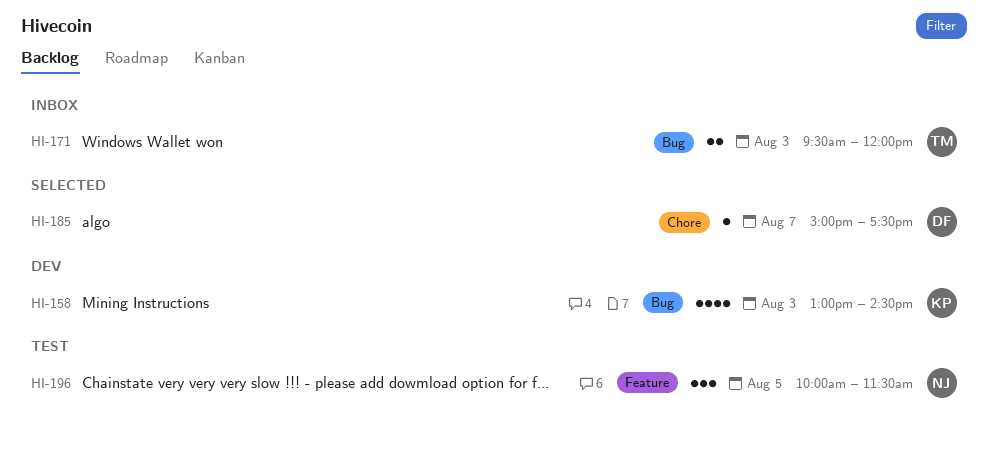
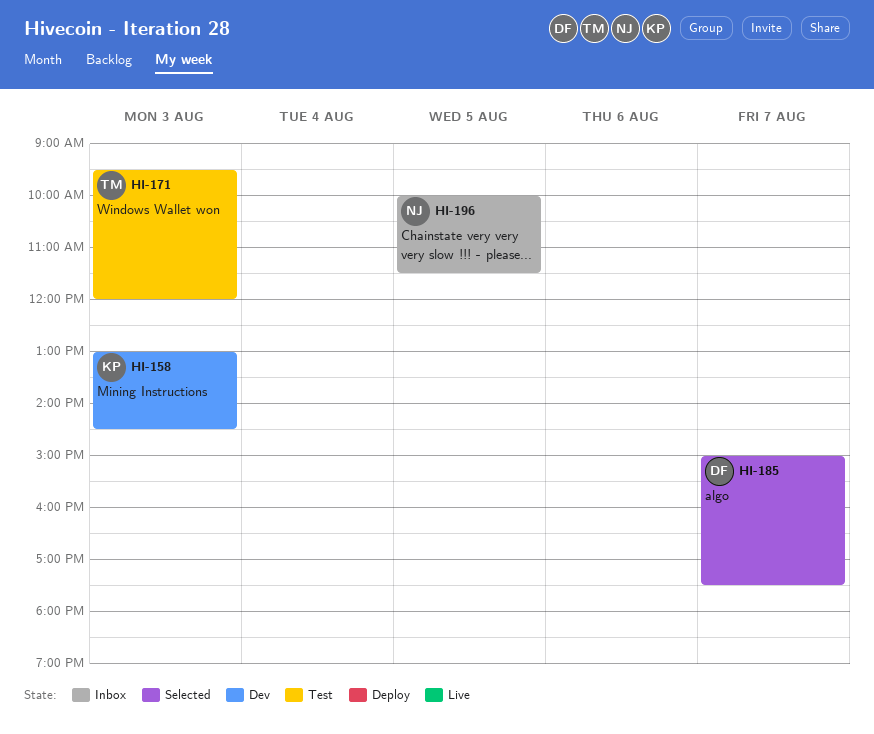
HI-171, status: Inbox -> Test
HI-196, status: Test -> Inbox

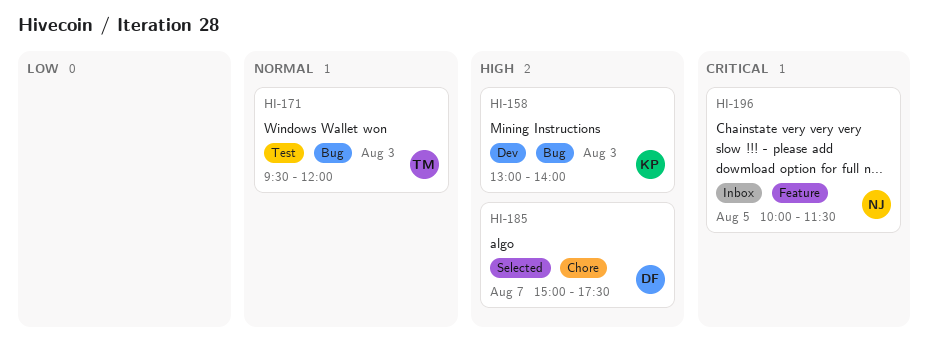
HI-158, ends: 14:30 -> 14:00

